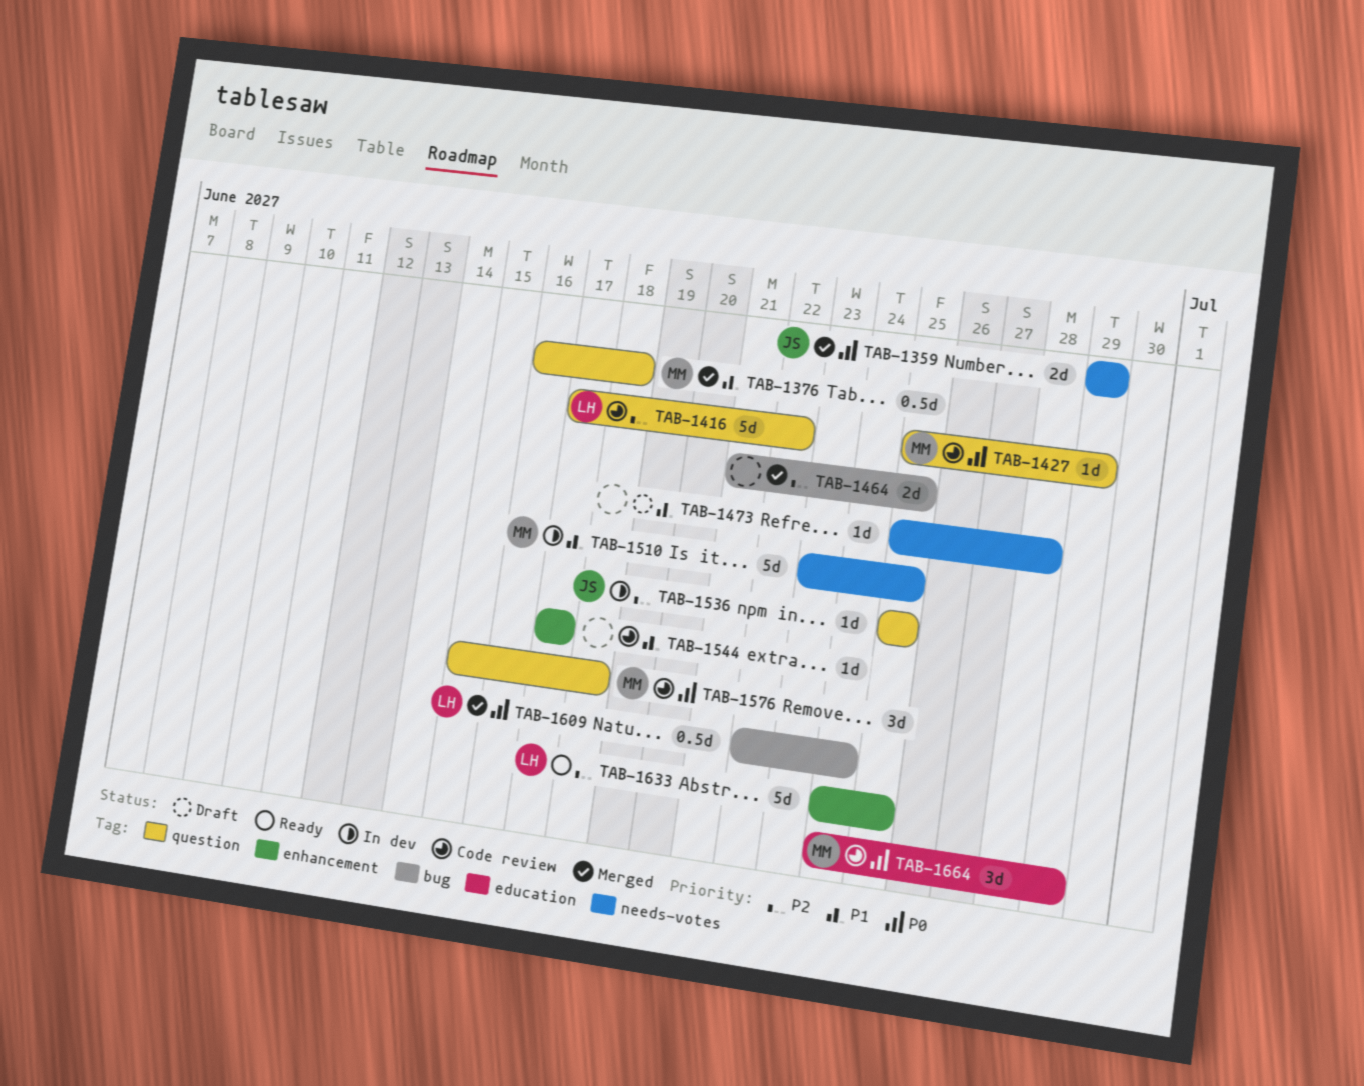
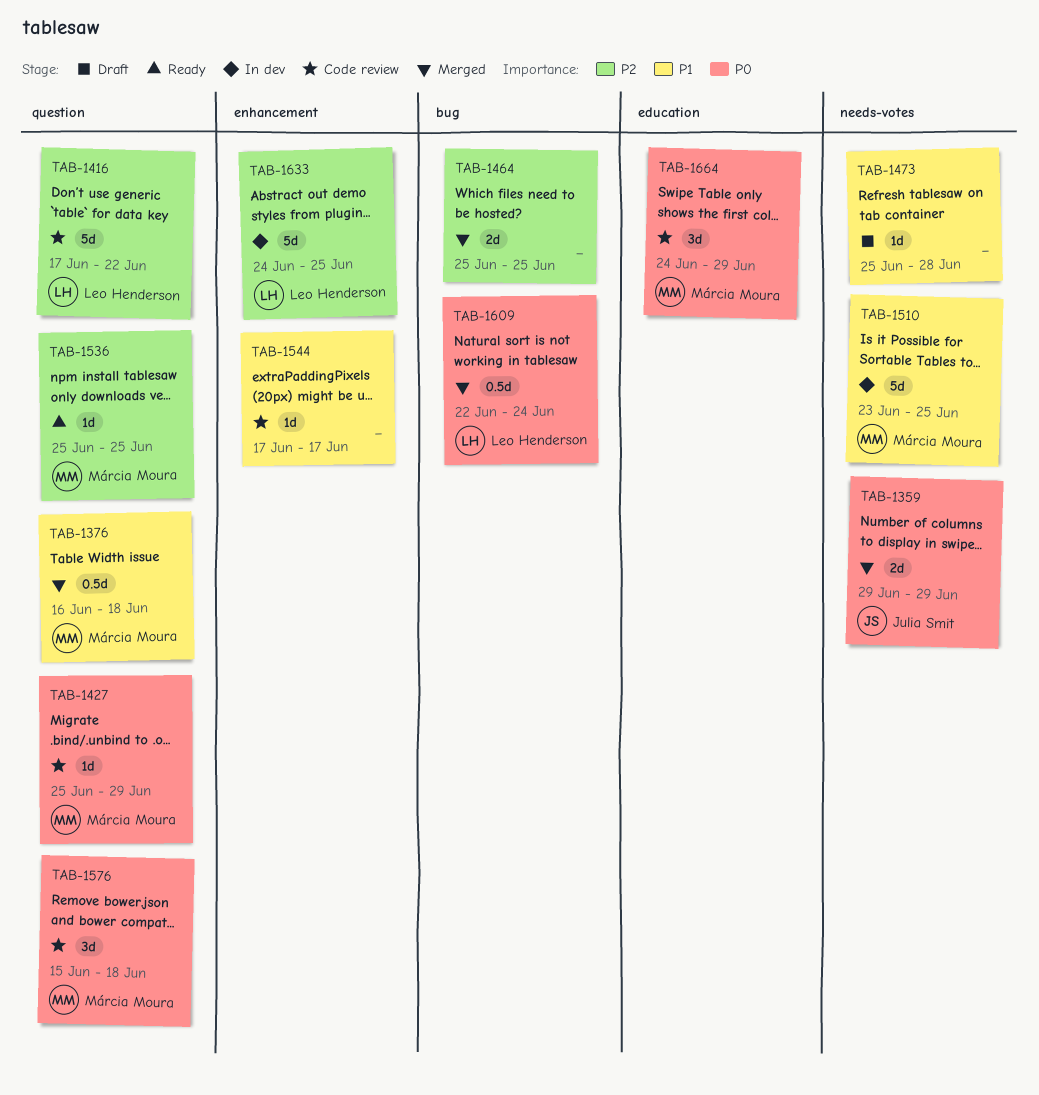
TAB-1464, start: Jun 21 -> Jun 25
TAB-1536, status: In dev -> Ready
TAB-1536, owner: Julia Smit -> Márcia Moura
TAB-1633, status: Ready -> In dev

